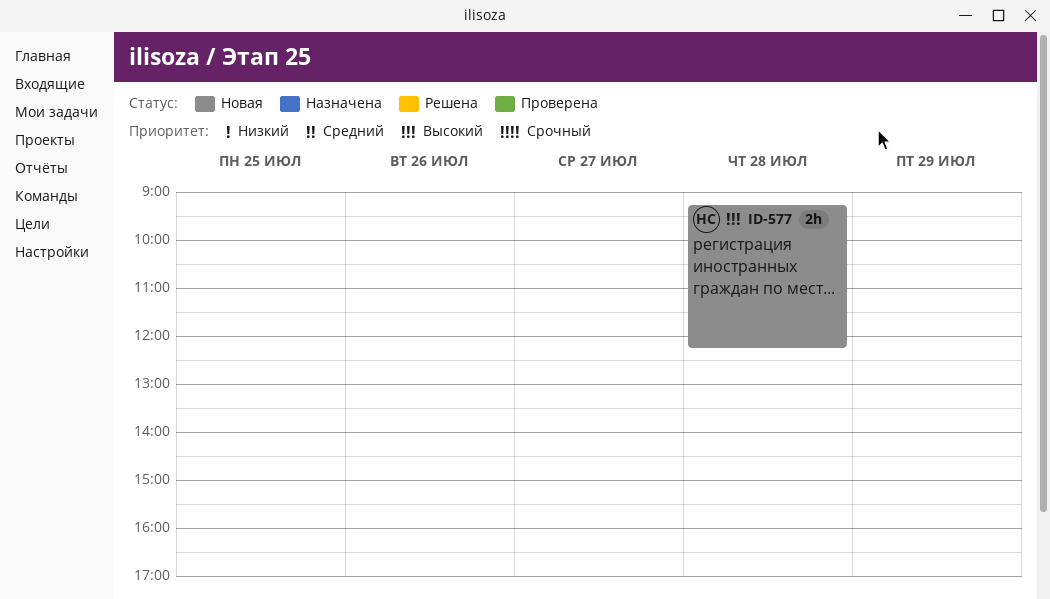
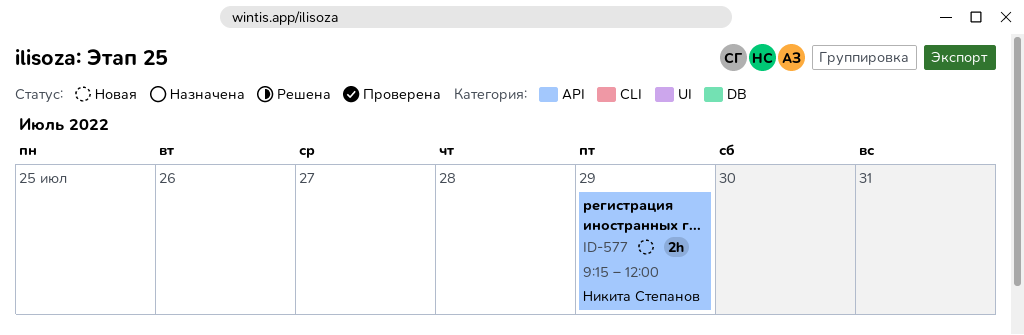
ID-577, day: Jul 28 -> Jul 29
ID-577, ends: 12:15 -> 12:00

